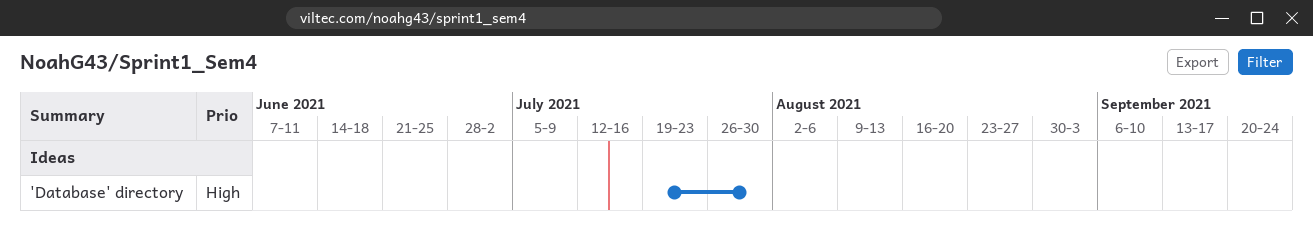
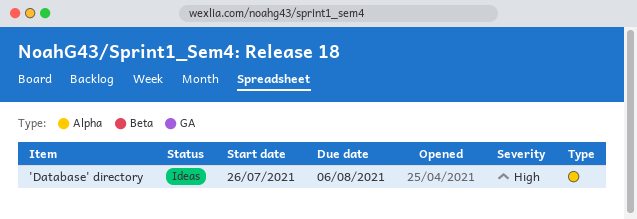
'Database' directory, start: Jul 19 -> Jul 26
'Database' directory, due: Jul 30 -> Aug 6

